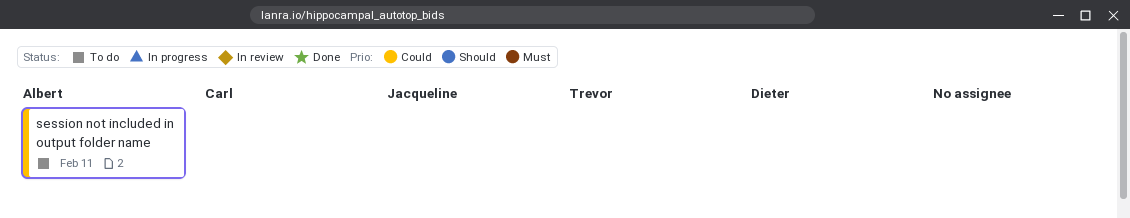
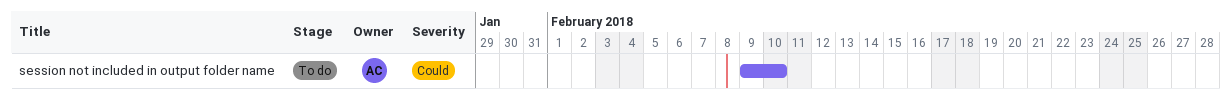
session not included in output folder name, due: Feb 11 -> Feb 10

